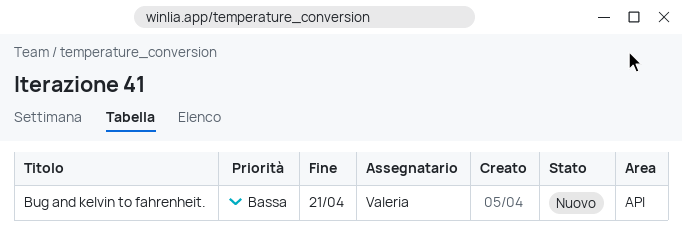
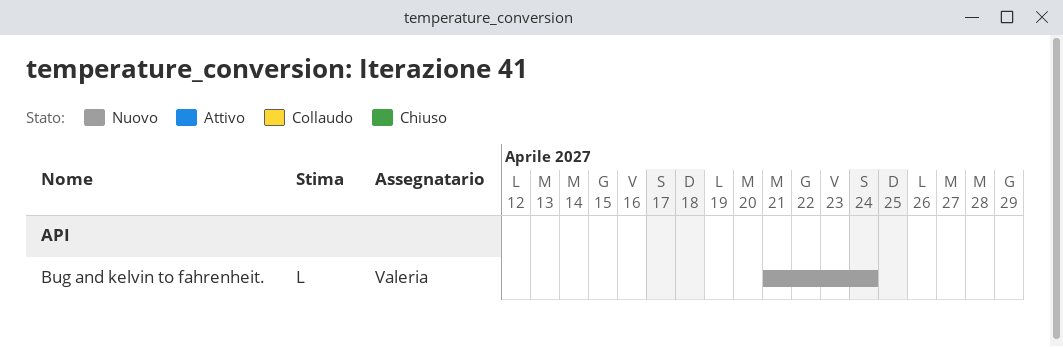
Bug and kelvin to fahrenheit., due: Apr 21 -> Apr 24

